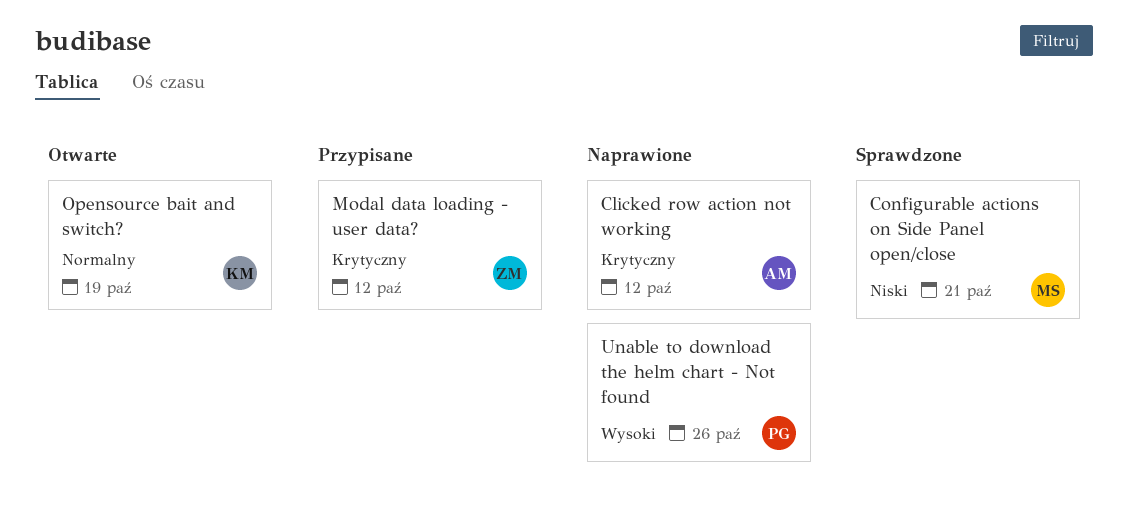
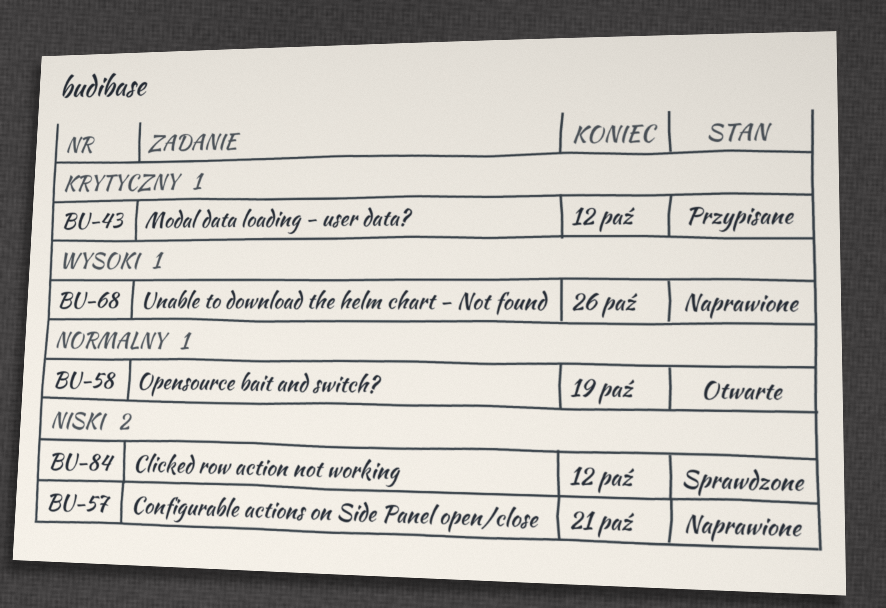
Clicked row action not working, status: Naprawione -> Sprawdzone
Clicked row action not working, priority: Krytyczny -> Niski
Configurable actions on Side Panel open/close, status: Sprawdzone -> Naprawione

